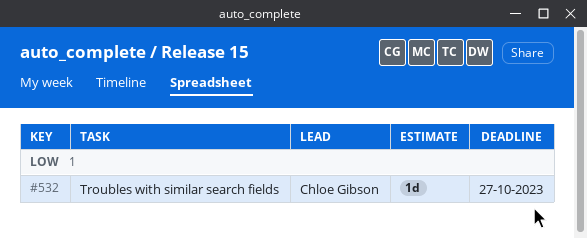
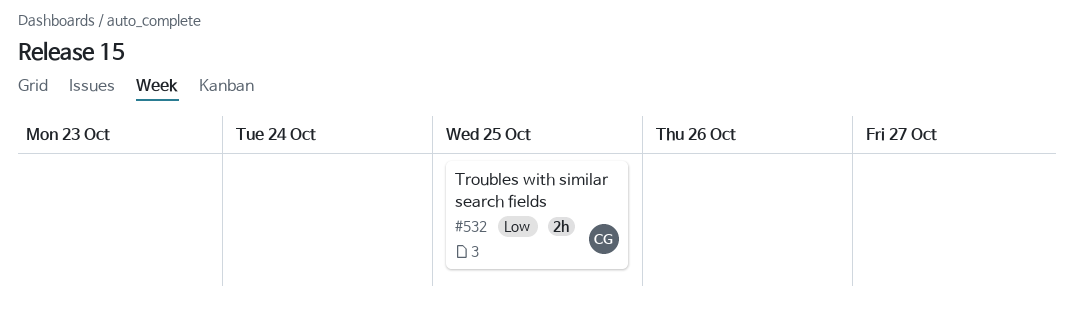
#532, estimate: 1d -> 2h
#532, due: Oct 27 -> Oct 25

